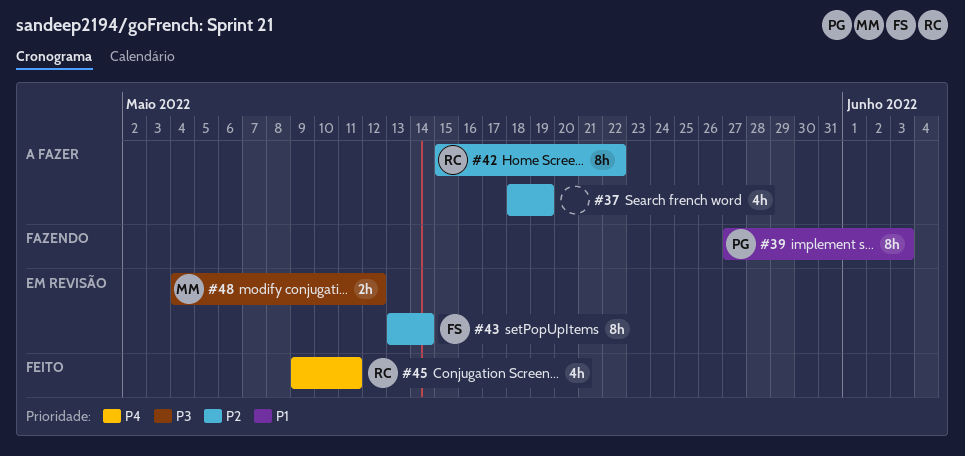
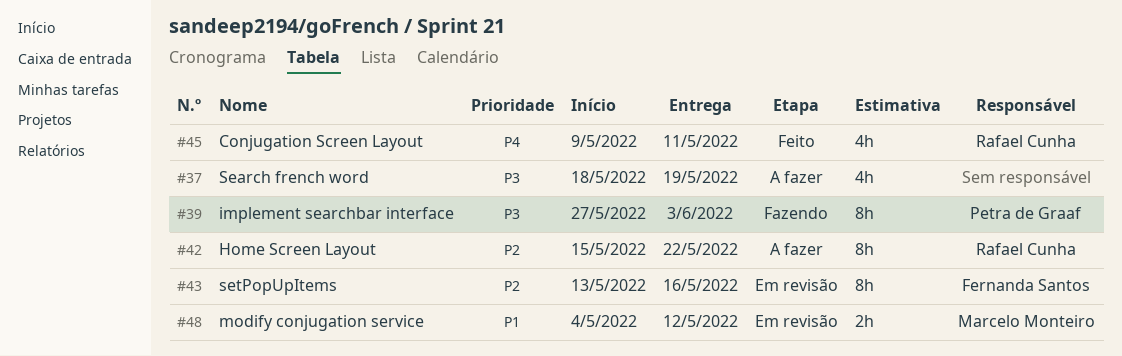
#37, priority: P2 -> P3
#39, priority: P1 -> P3
#43, due: May 14 -> May 16
#48, priority: P3 -> P1

